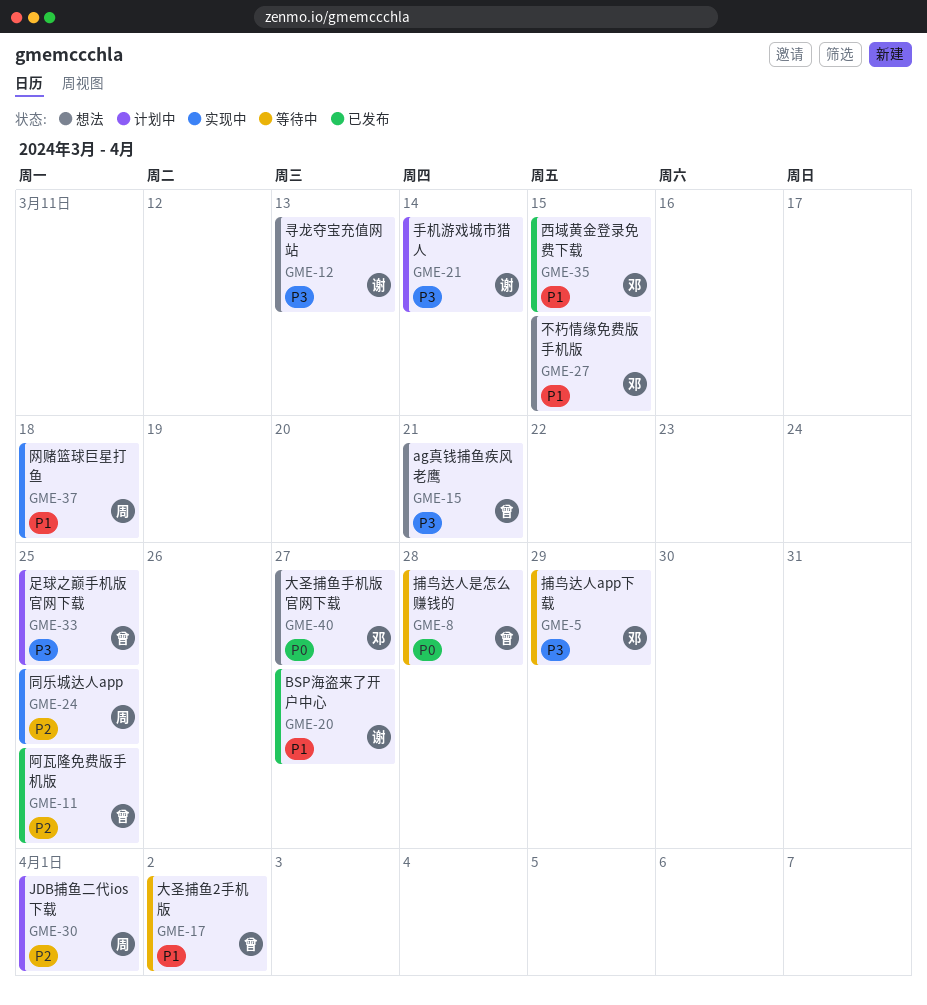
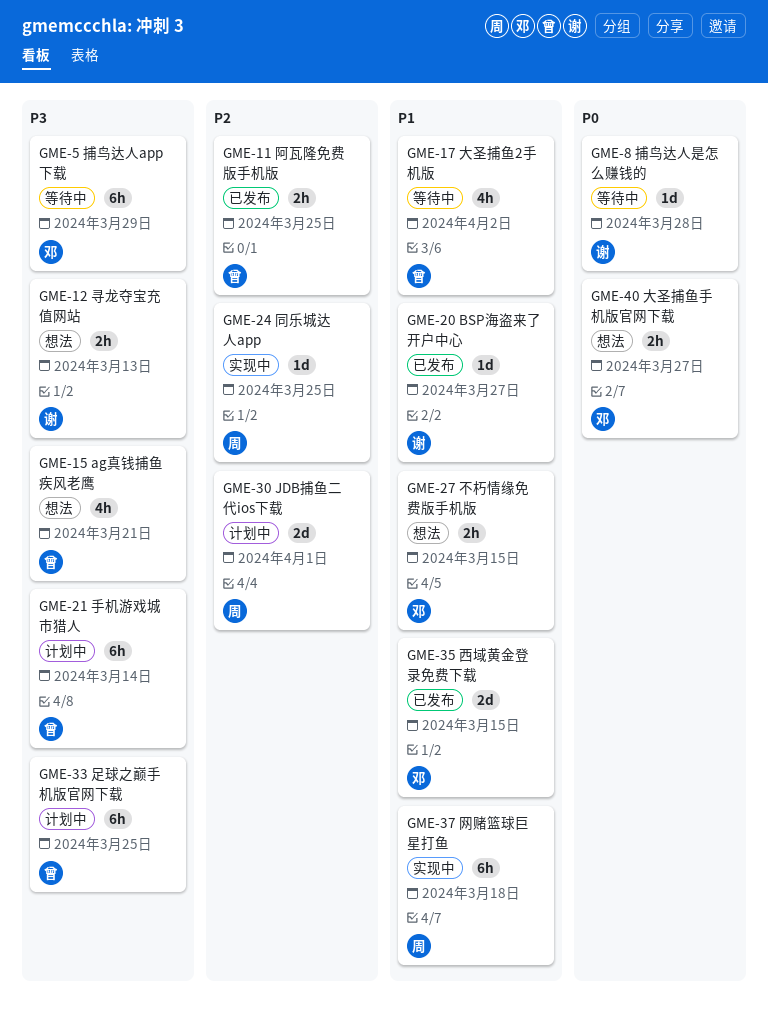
GME-8, owner: 曾 -> 谢
GME-21, owner: 谢 -> 曾

